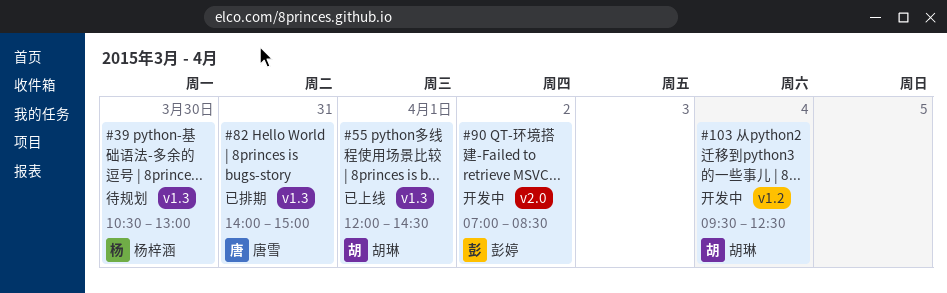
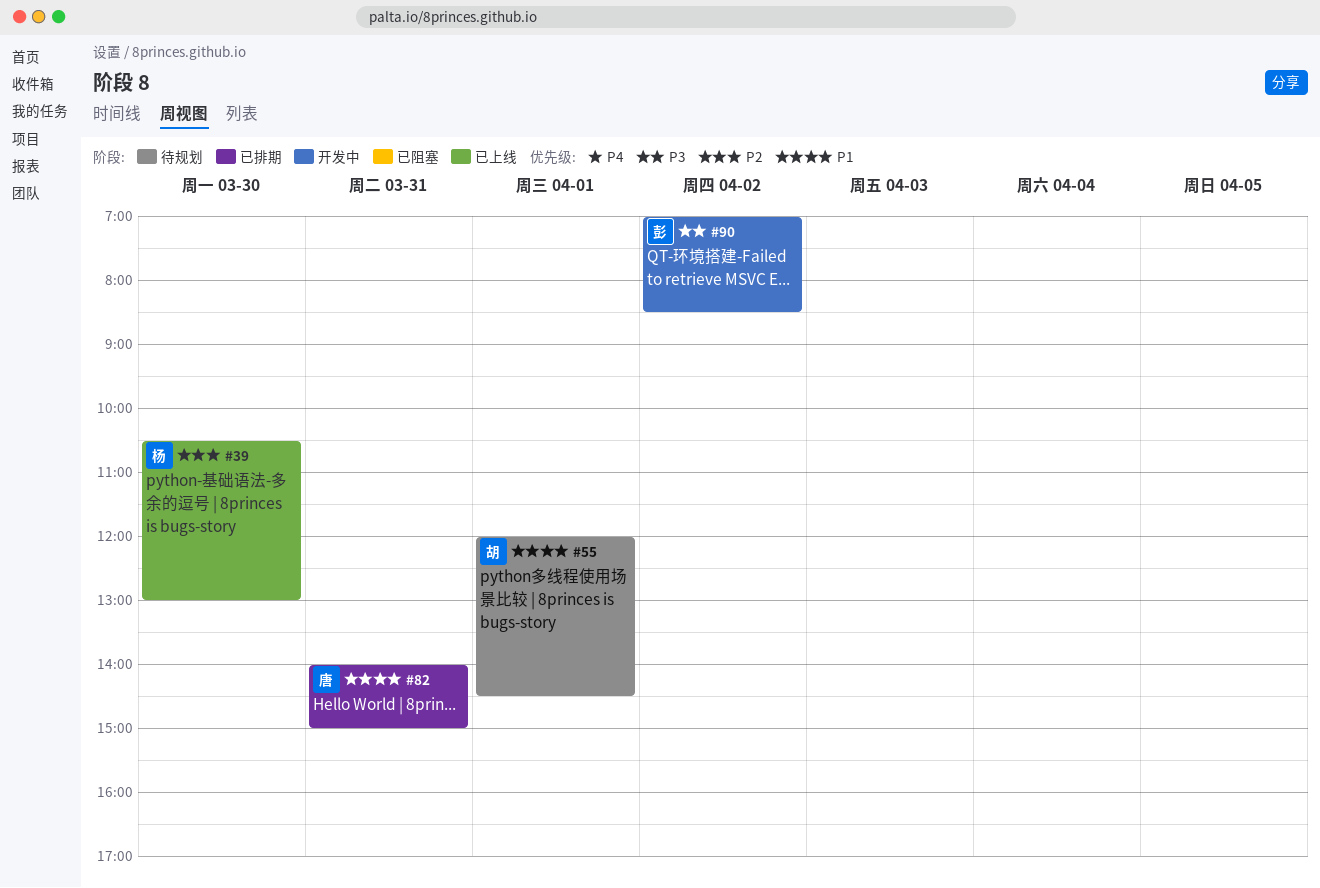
#39, status: 待规划 -> 已上线
#55, status: 已上线 -> 待规划
#103: present -> none

